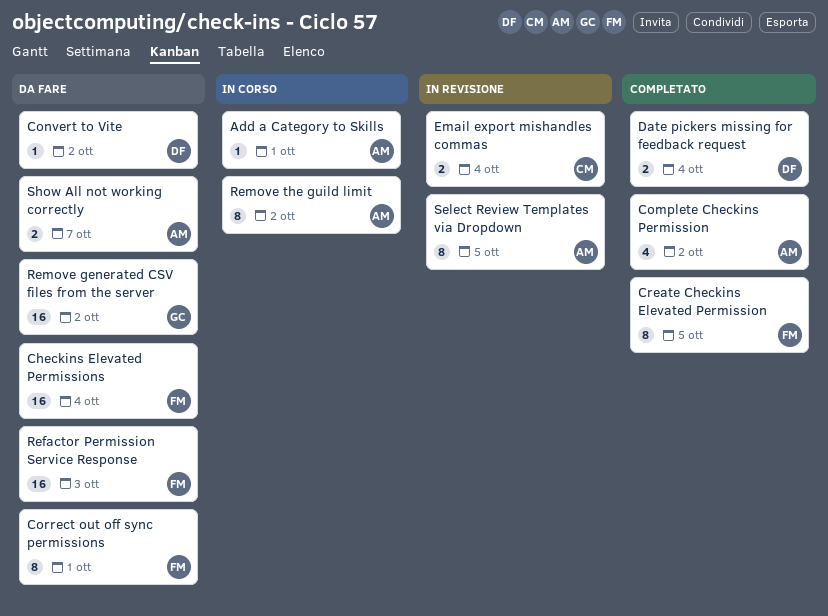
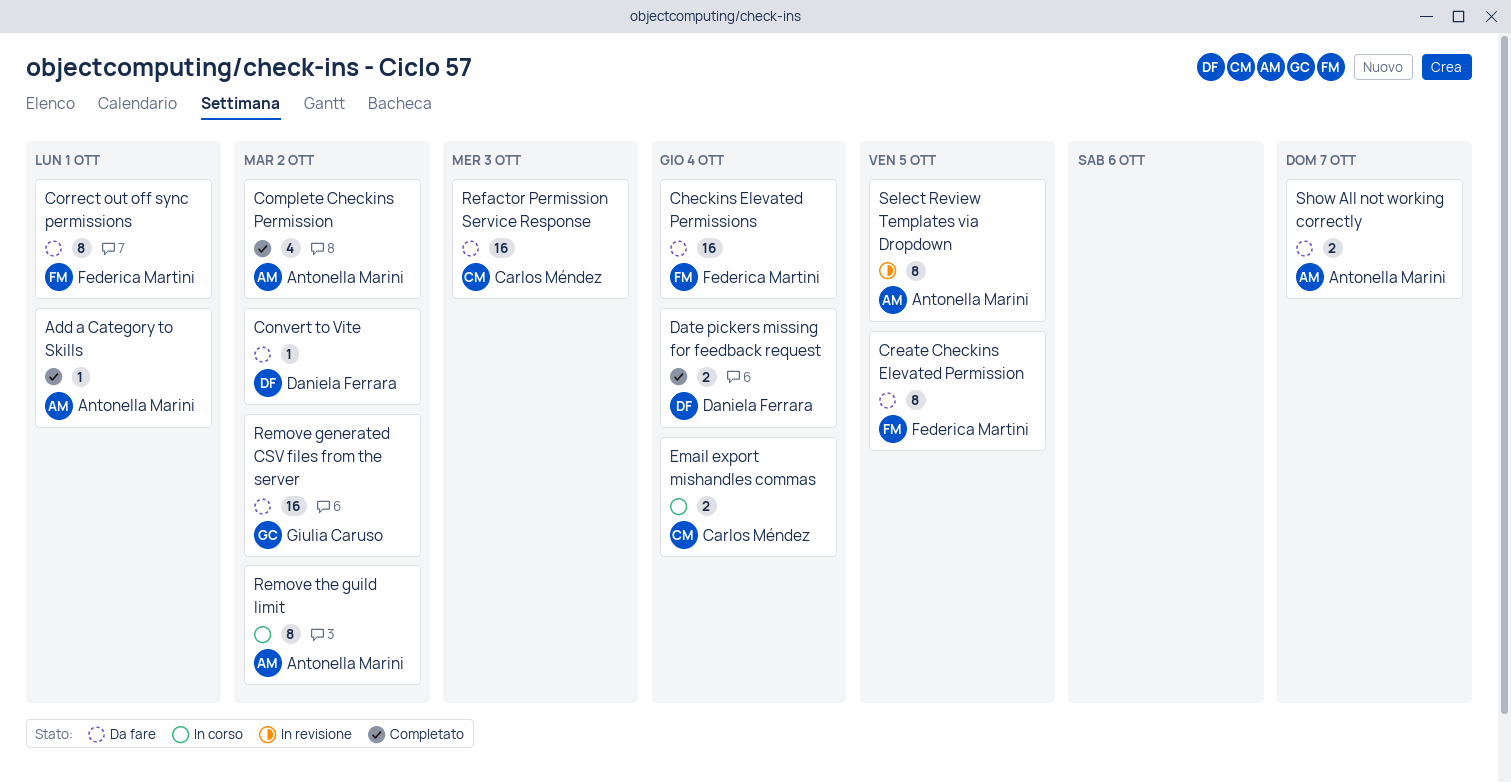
Add a Category to Skills, status: In corso -> Completato
Create Checkins Elevated Permission, status: Completato -> Da fare
Email export mishandles commas, status: In revisione -> In corso
Refactor Permission Service Response, owner: Federica Martini -> Carlos Méndez

